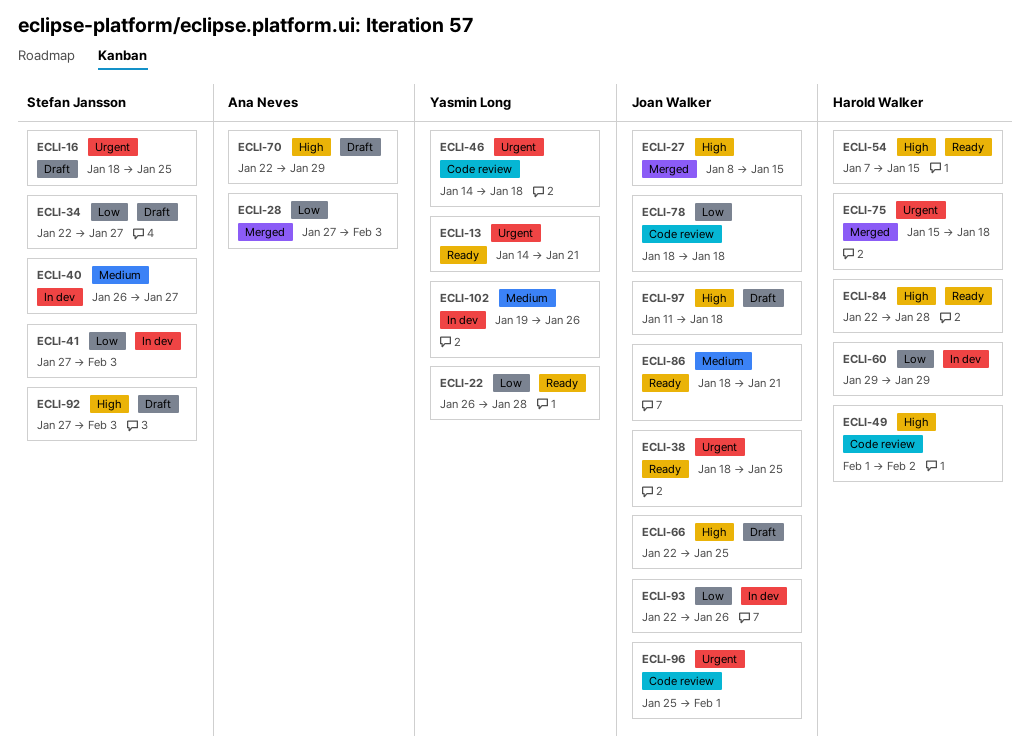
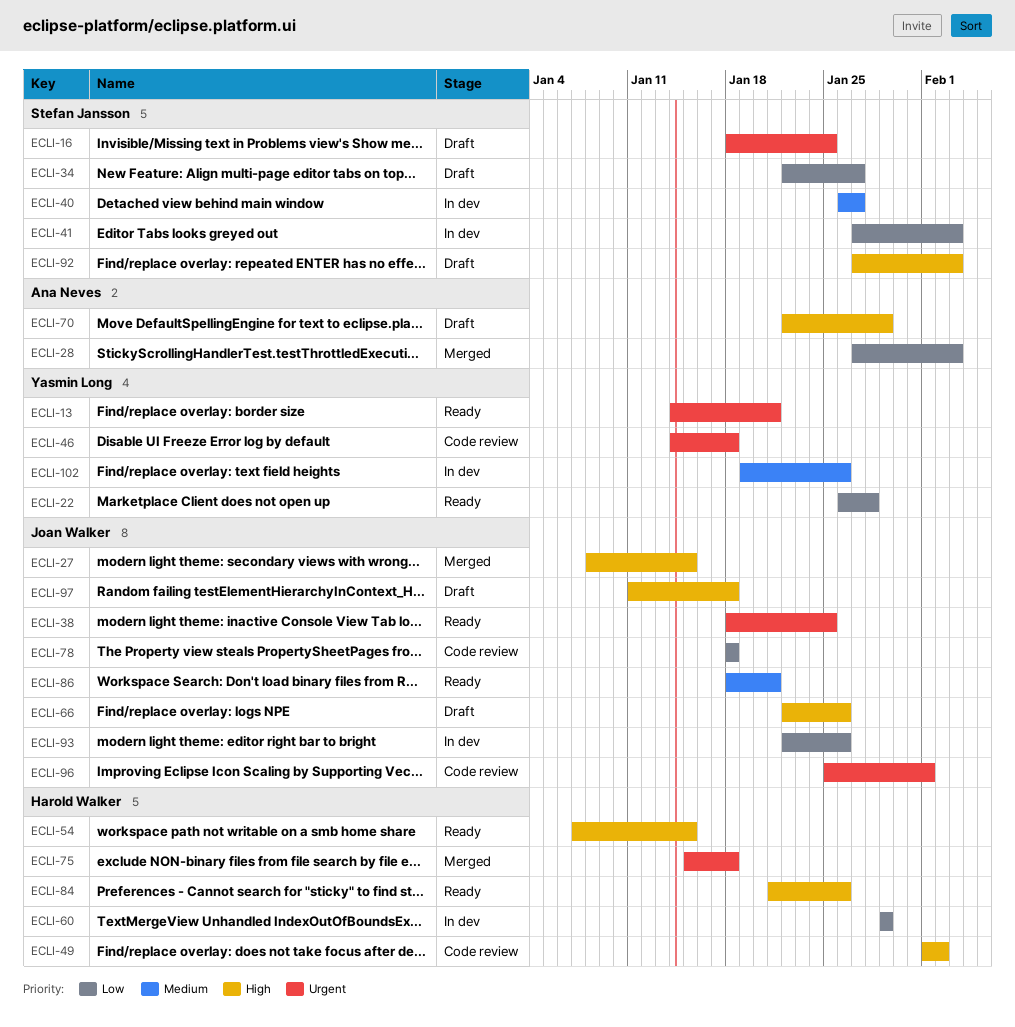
ECLI-66, due: Jan 25 -> Jan 26
ECLI-84, start: Jan 22 -> Jan 21
ECLI-84, due: Jan 28 -> Jan 26

